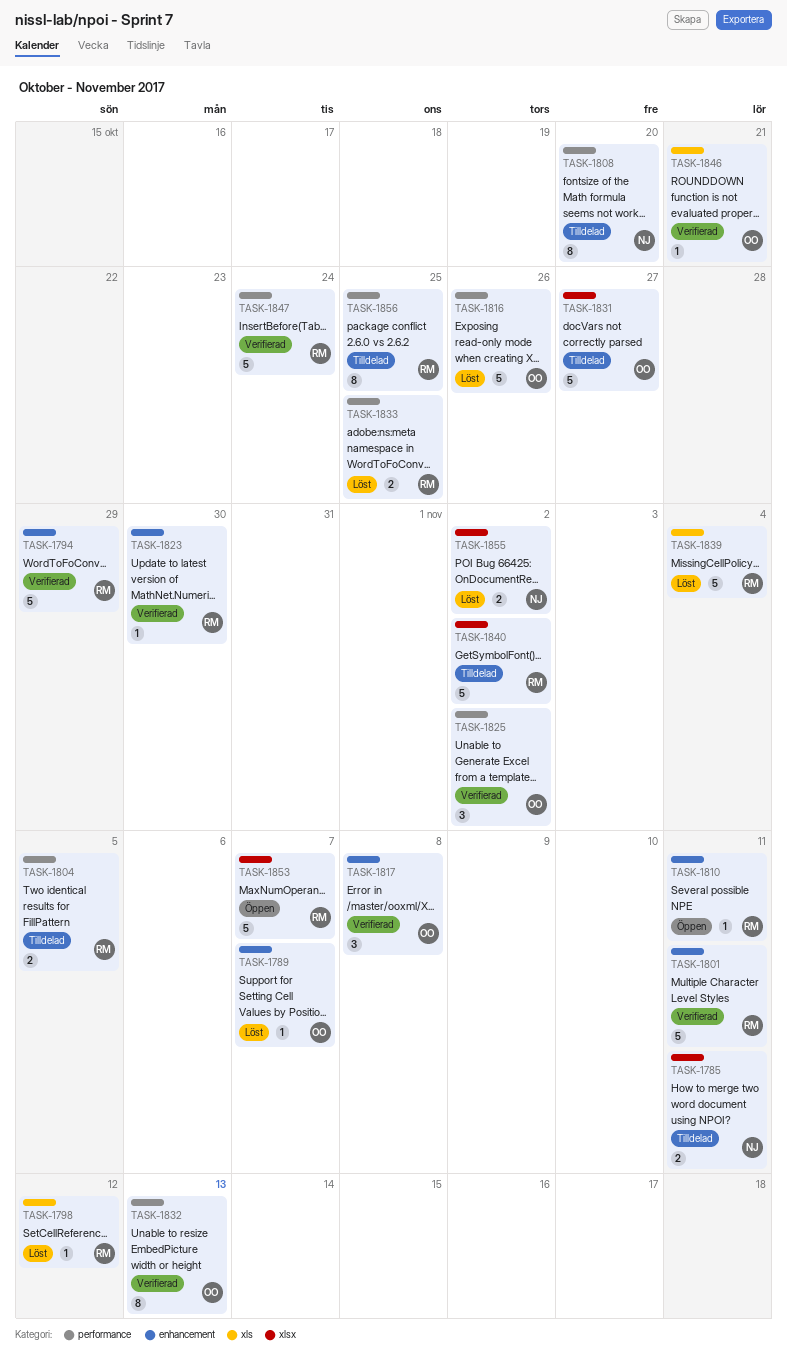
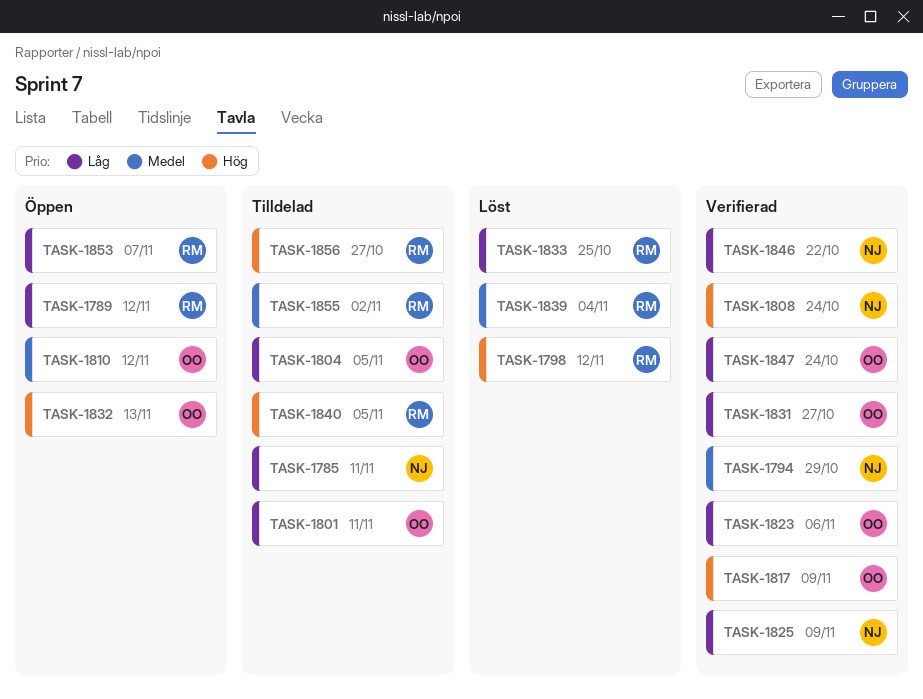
TASK-1789, status: Löst -> Öppen
TASK-1789, owner: OO -> RM
TASK-1789, due: Nov 7 -> Nov 12
TASK-1794, owner: RM -> NJ
TASK-1801, status: Verifierad -> Tilldelad
TASK-1801, owner: RM -> OO
TASK-1804, owner: RM -> OO
TASK-1808, status: Tilldelad -> Verifierad
TASK-1808, due: Oct 20 -> Oct 24
TASK-1810, owner: RM -> OO
TASK-1810, due: Nov 11 -> Nov 12
TASK-1816: present -> none
TASK-1817, due: Nov 8 -> Nov 9
TASK-1823, owner: RM -> OO
TASK-1823, due: Oct 30 -> Nov 6
TASK-1825, owner: OO -> NJ
TASK-1825, due: Nov 2 -> Nov 9
TASK-1831, status: Tilldelad -> Verifierad
TASK-1832, status: Verifierad -> Öppen
TASK-1840, due: Nov 2 -> Nov 5
TASK-1846, owner: OO -> NJ
TASK-1846, due: Oct 21 -> Oct 22
TASK-1847, owner: RM -> OO
TASK-1855, status: Löst -> Tilldelad
TASK-1855, owner: NJ -> RM
TASK-1856, due: Oct 25 -> Oct 27

